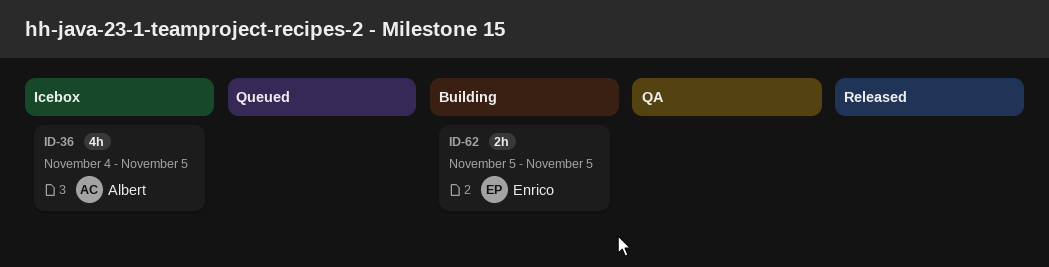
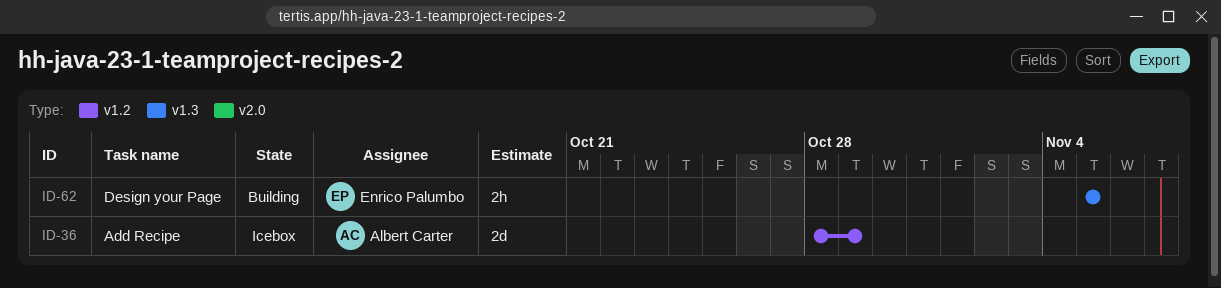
ID-36, estimate: 4h -> 2d
ID-36, start: Nov 4 -> Oct 28
ID-36, due: Nov 5 -> Oct 29

